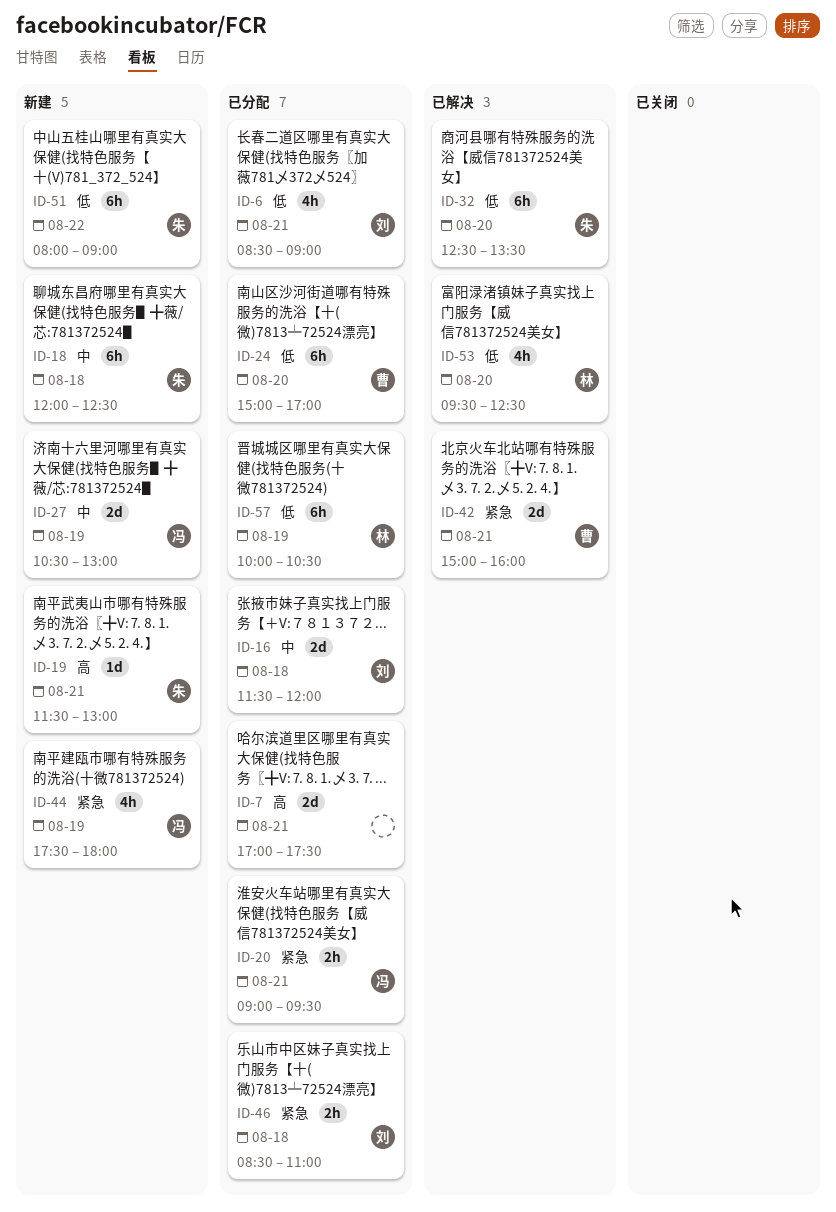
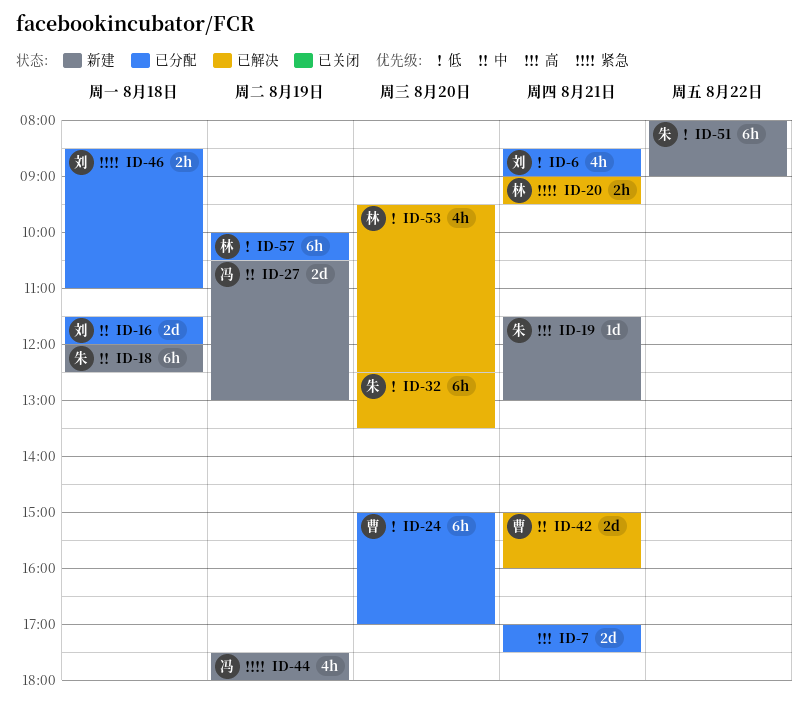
ID-20, status: 已分配 -> 已解决
ID-20, owner: 冯 -> 林
ID-42, priority: 紧急 -> 中

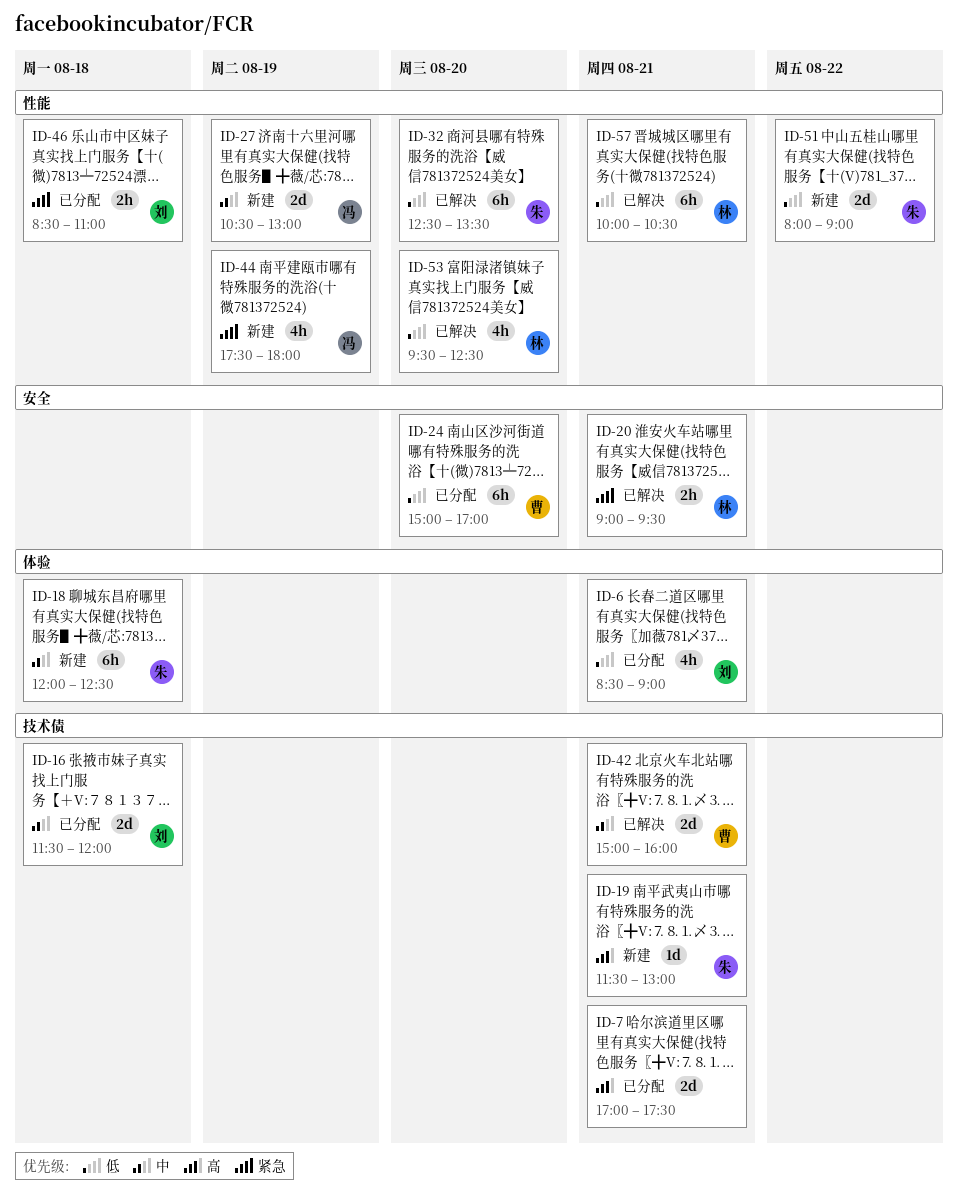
ID-51, estimate: 6h -> 2d
ID-57, status: 已分配 -> 已解决
ID-57, day: Aug 19 -> Aug 21

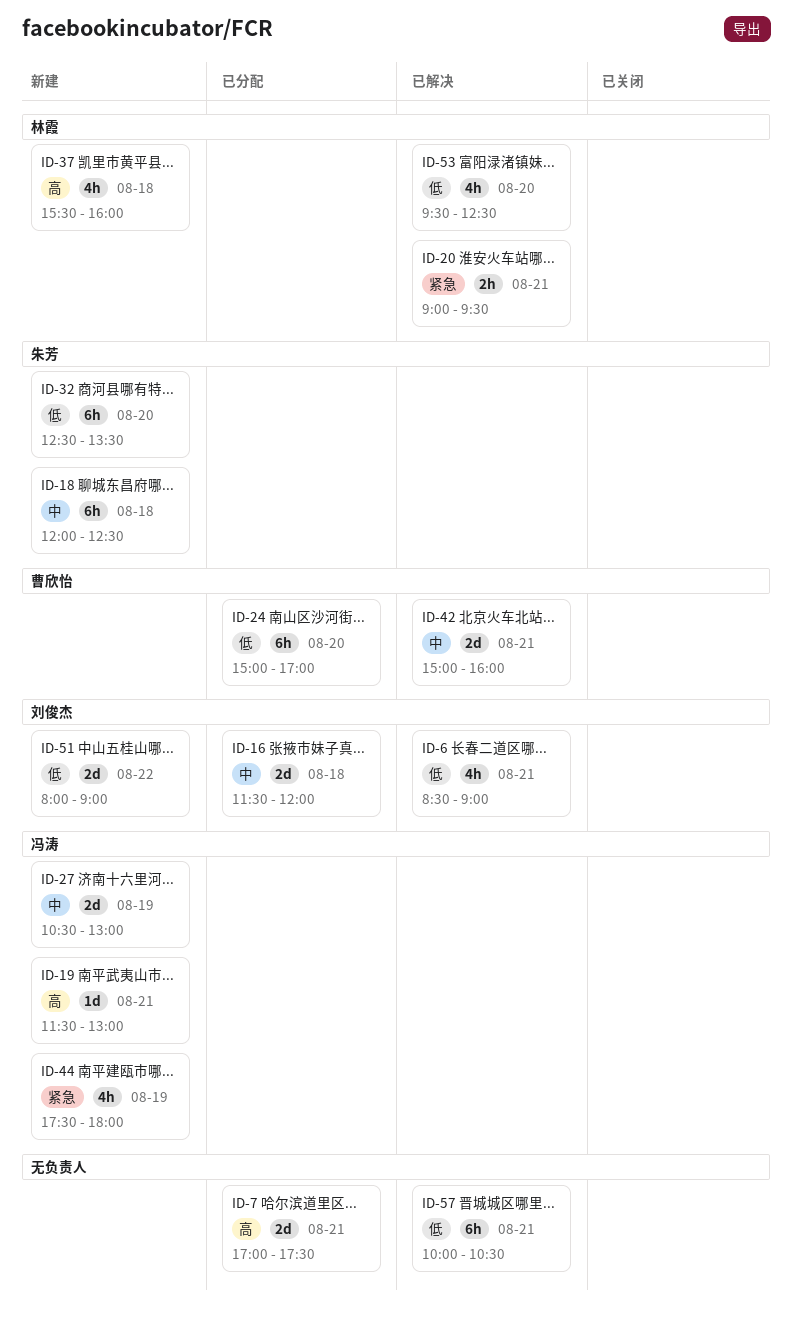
ID-6, status: 已分配 -> 已解决
ID-19, owner: 朱芳 -> 冯涛
ID-32, status: 已解决 -> 新建
ID-37: none -> present
ID-46: present -> none
ID-51, owner: 朱芳 -> 刘俊杰
ID-57, owner: 林霞 -> none

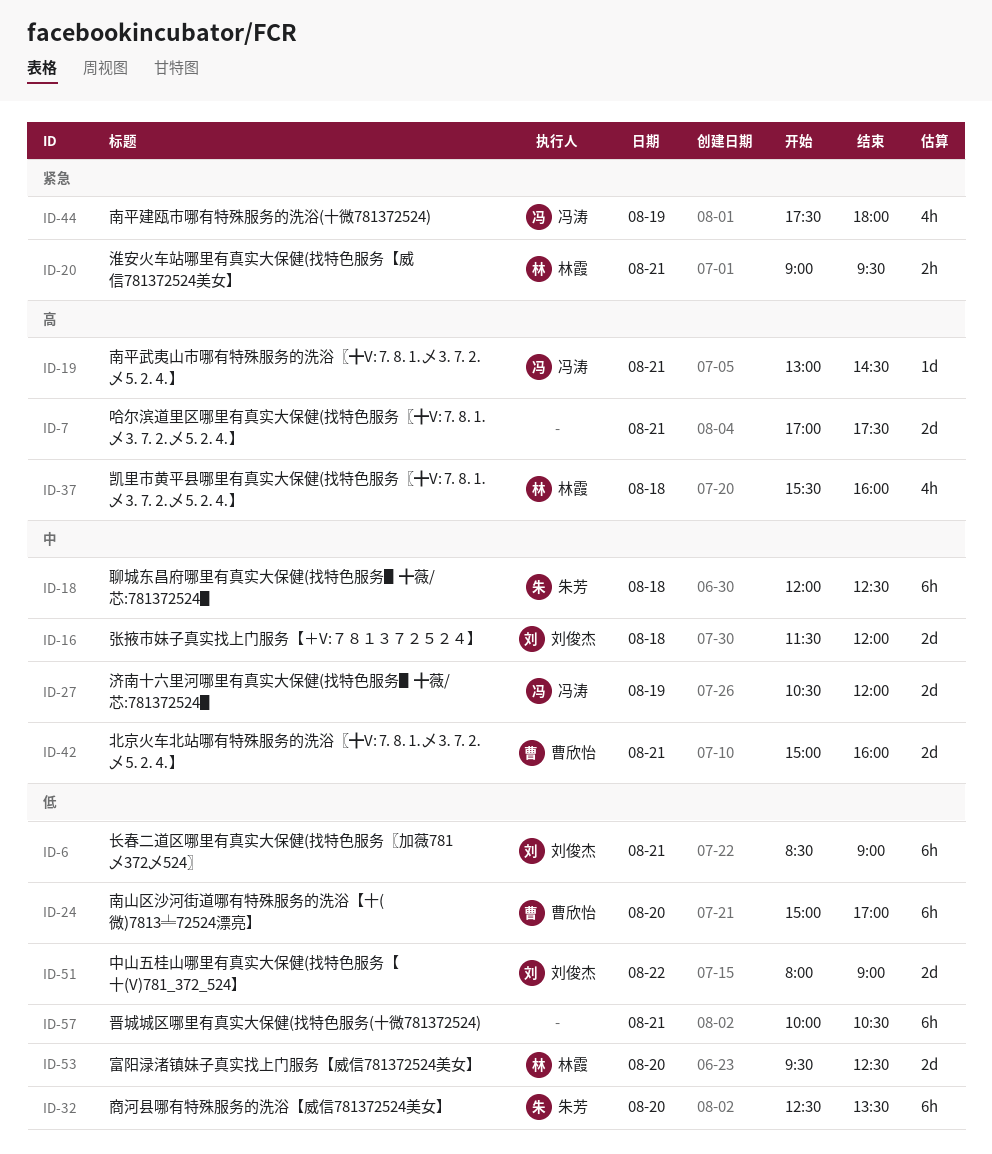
ID-6, estimate: 4h -> 6h
ID-19, begins: 11:30 -> 13:00
ID-19, ends: 13:00 -> 14:30
ID-27, ends: 13:00 -> 12:00
ID-53, estimate: 4h -> 2d

